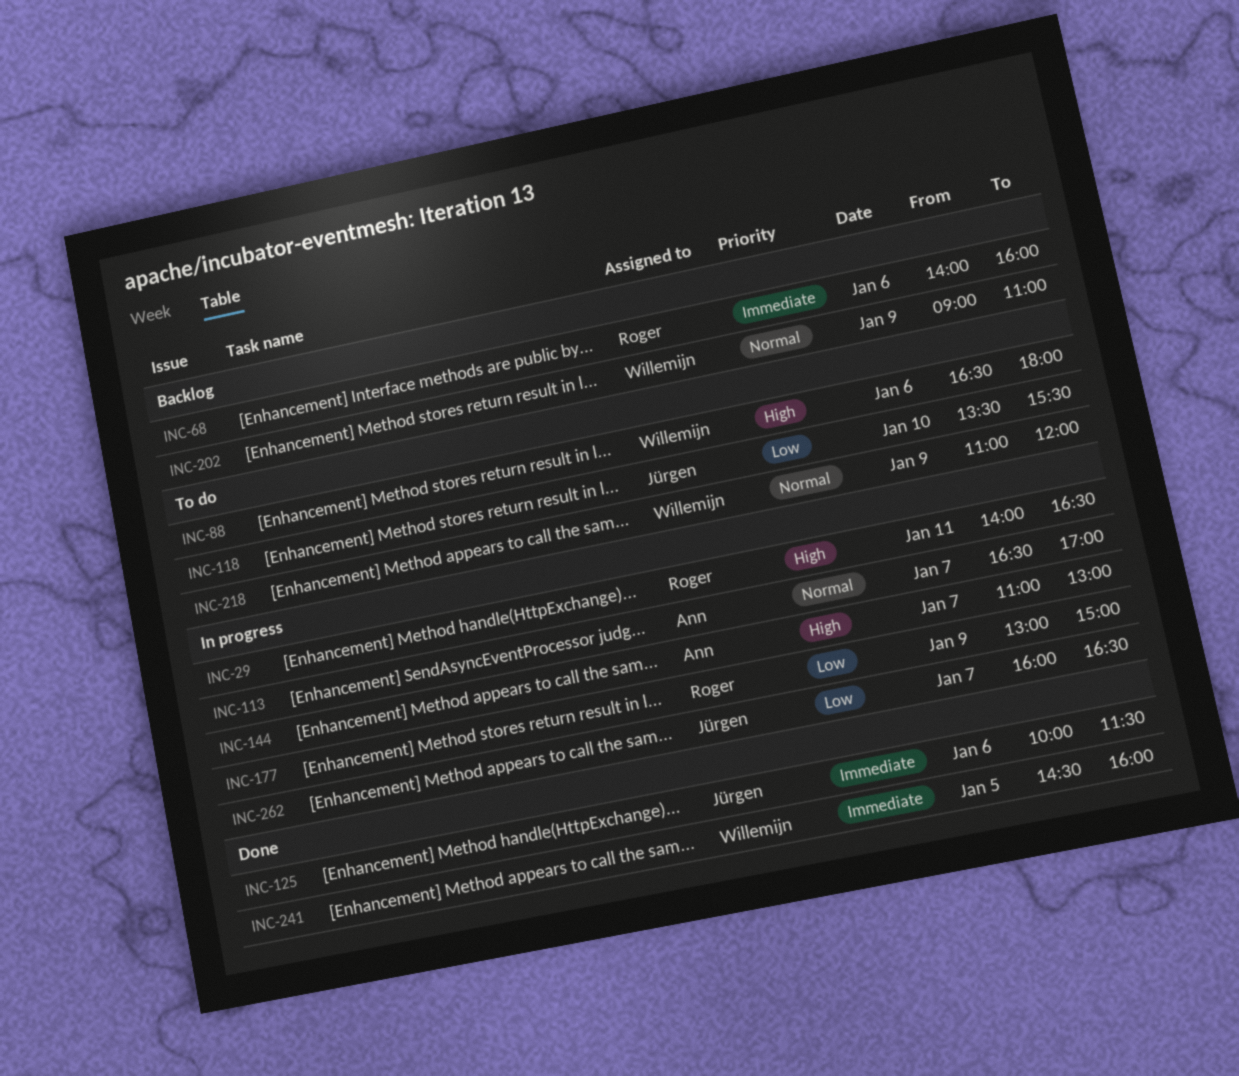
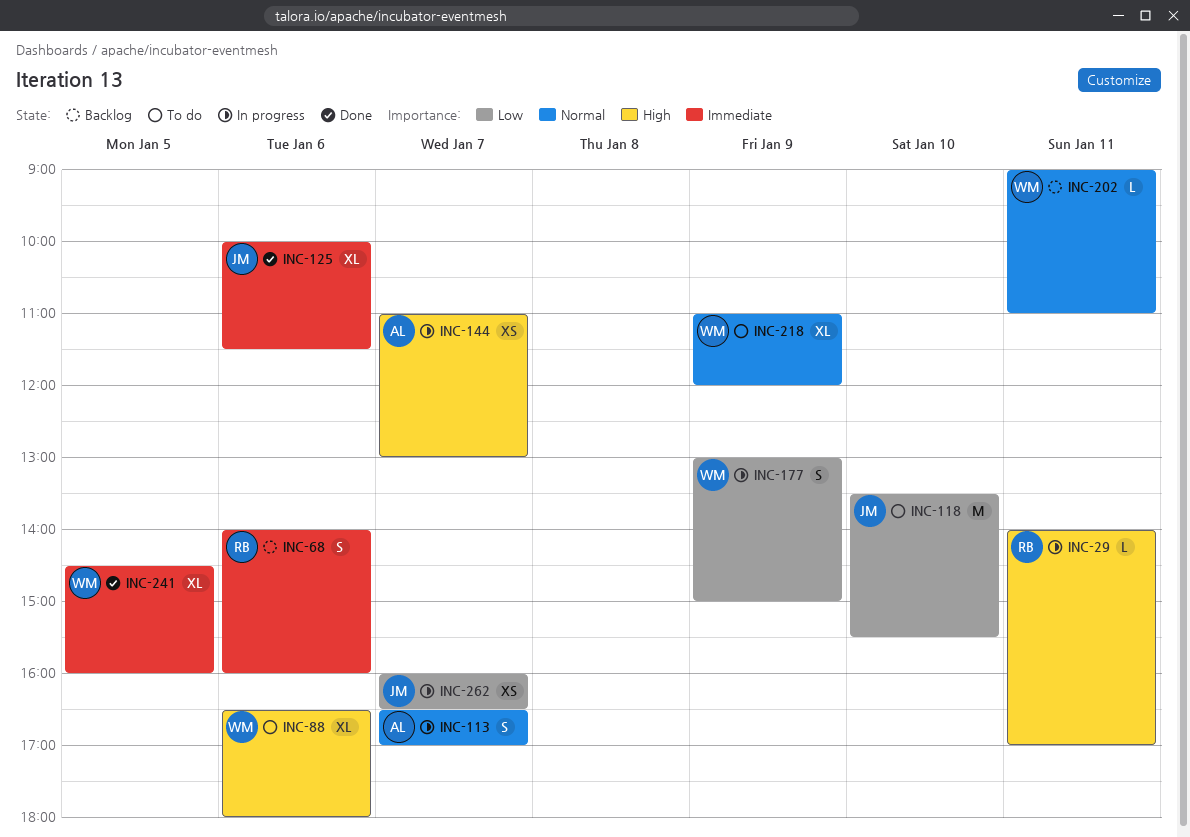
INC-29, ends: 16:30 -> 17:00
INC-177, owner: Roger -> Willemijn
INC-202, day: Jan 9 -> Jan 11

